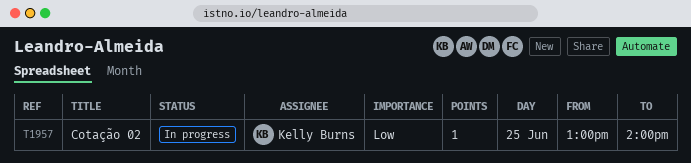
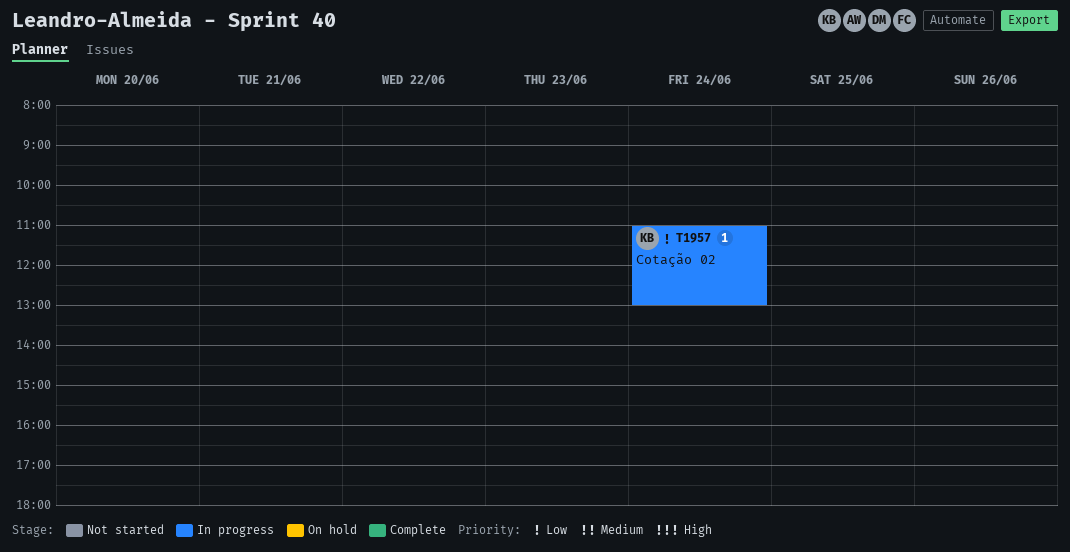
T1957, day: Jun 25 -> Jun 24
T1957, begins: 13:00 -> 11:00
T1957, ends: 14:00 -> 13:00

